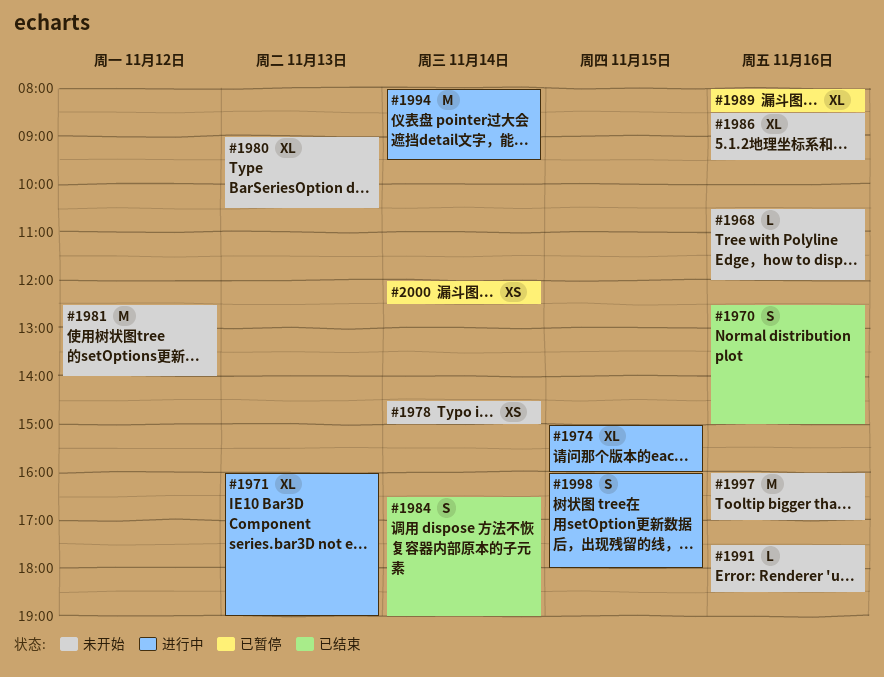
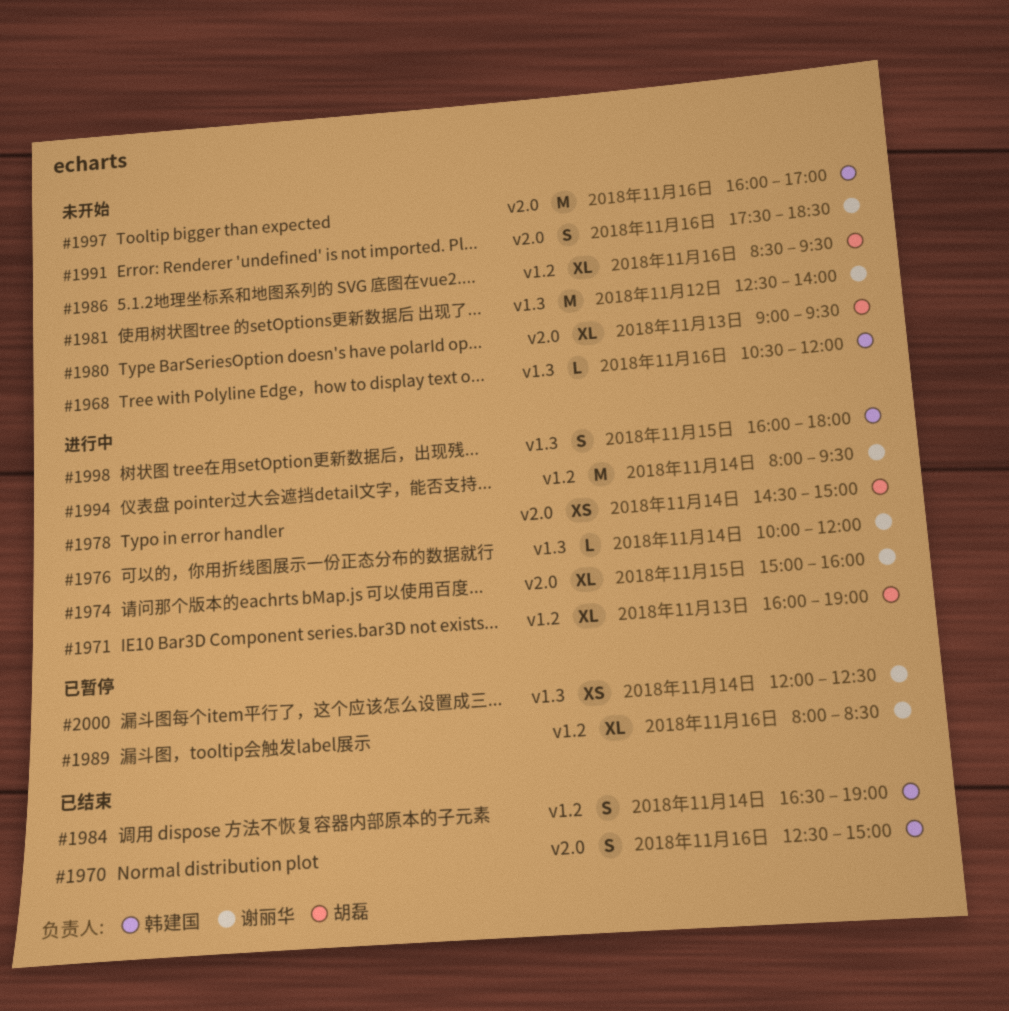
#1976: none -> present
#1978, status: 未开始 -> 进行中
#1980, ends: 10:30 -> 09:30
#1991, estimate: L -> S

